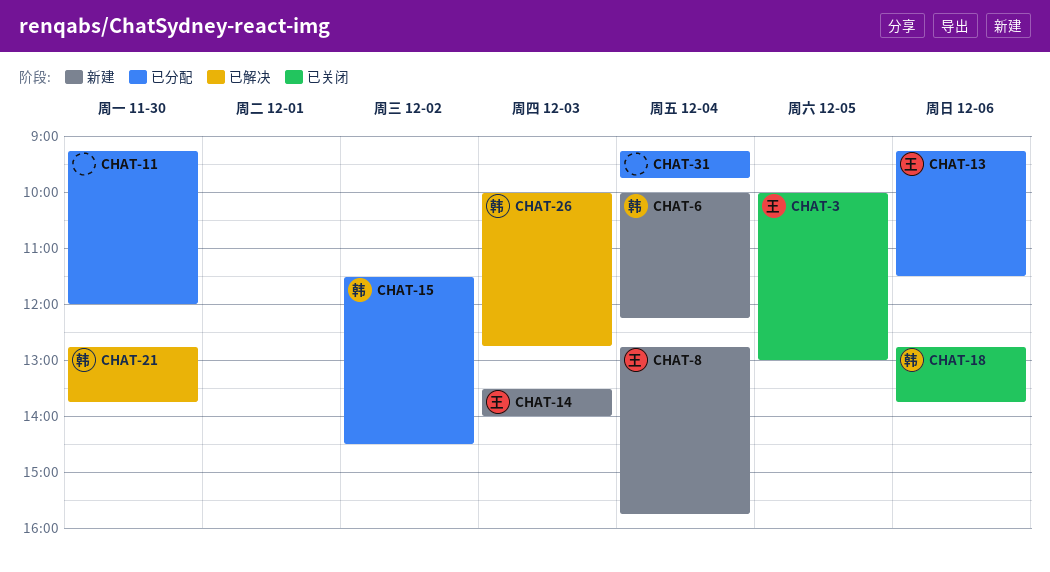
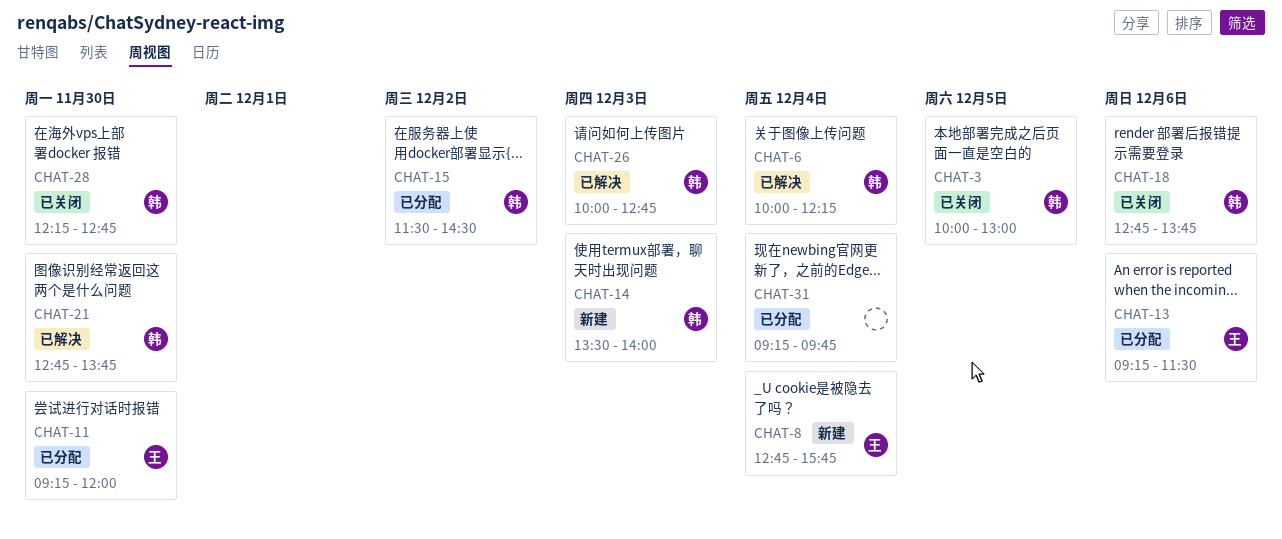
CHAT-3, owner: 王 -> 韩
CHAT-6, status: 新建 -> 已解决
CHAT-11, owner: none -> 王
CHAT-14, owner: 王 -> 韩
CHAT-28: none -> present

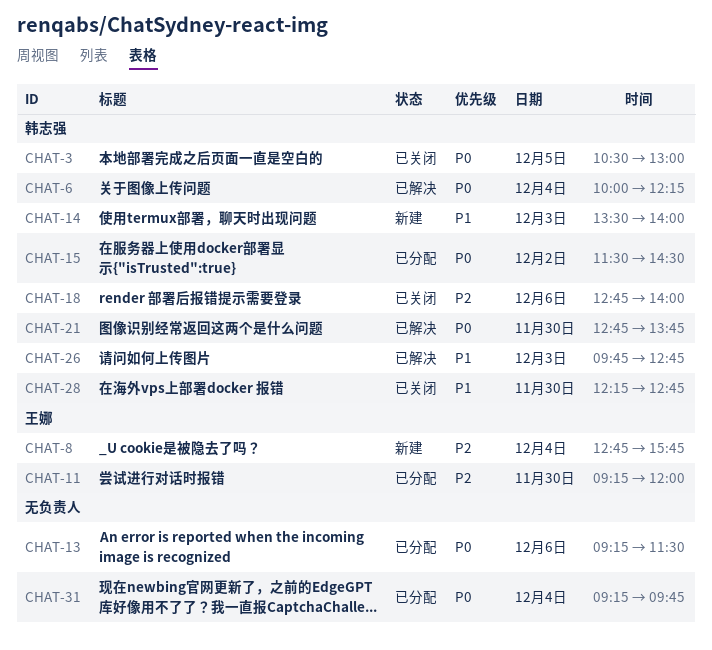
CHAT-3, begins: 10:00 -> 10:30
CHAT-13, owner: 王娜 -> none
CHAT-18, ends: 13:45 -> 14:00
CHAT-26, begins: 10:00 -> 09:45

